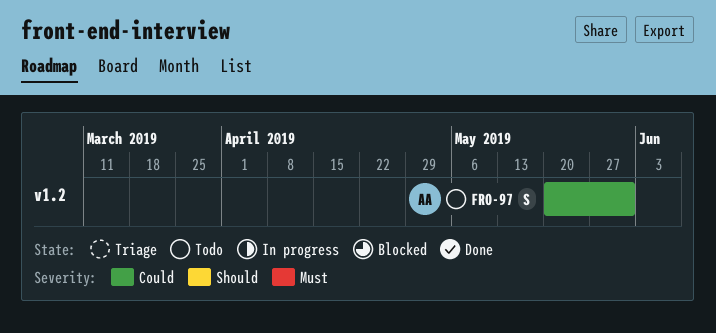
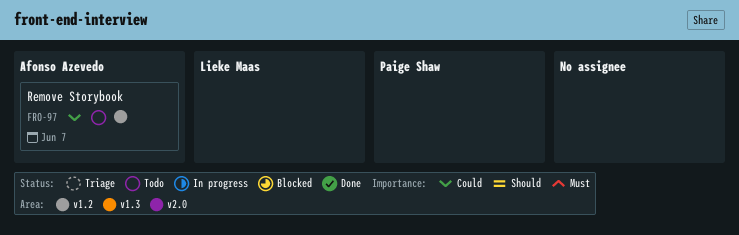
FRO-97, due: May 31 -> Jun 7

